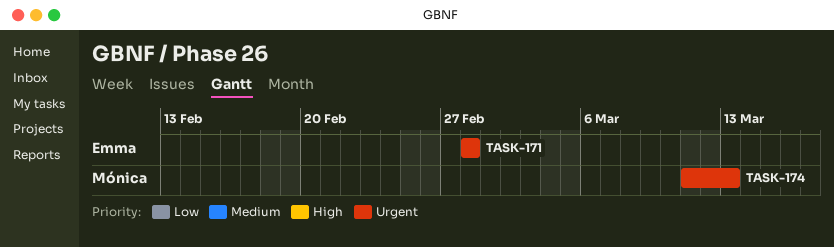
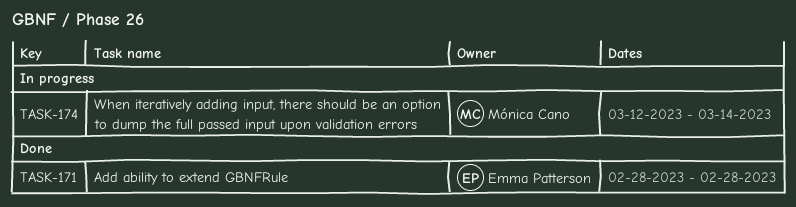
TASK-174, start: Mar 11 -> Mar 12
TASK-174, due: Mar 13 -> Mar 14

